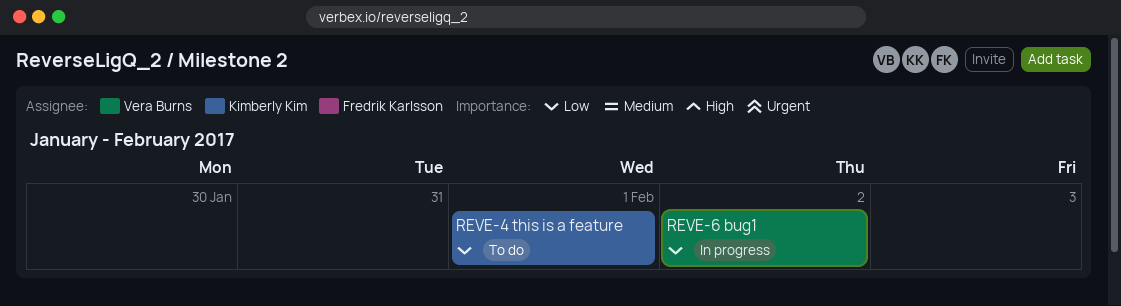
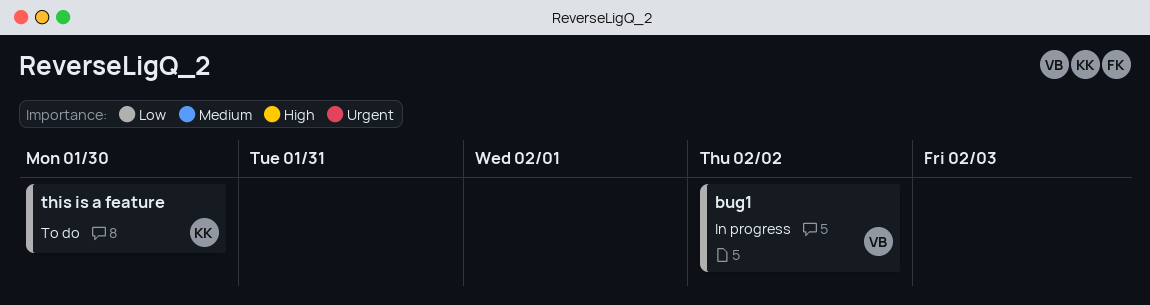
this is a feature, due: Feb 1 -> Jan 30

